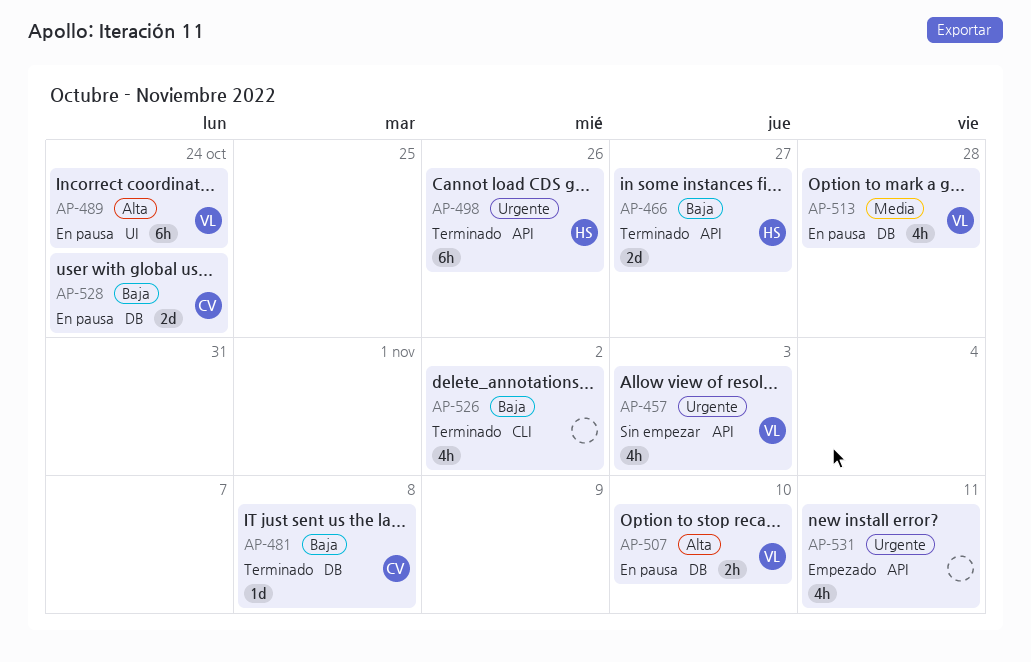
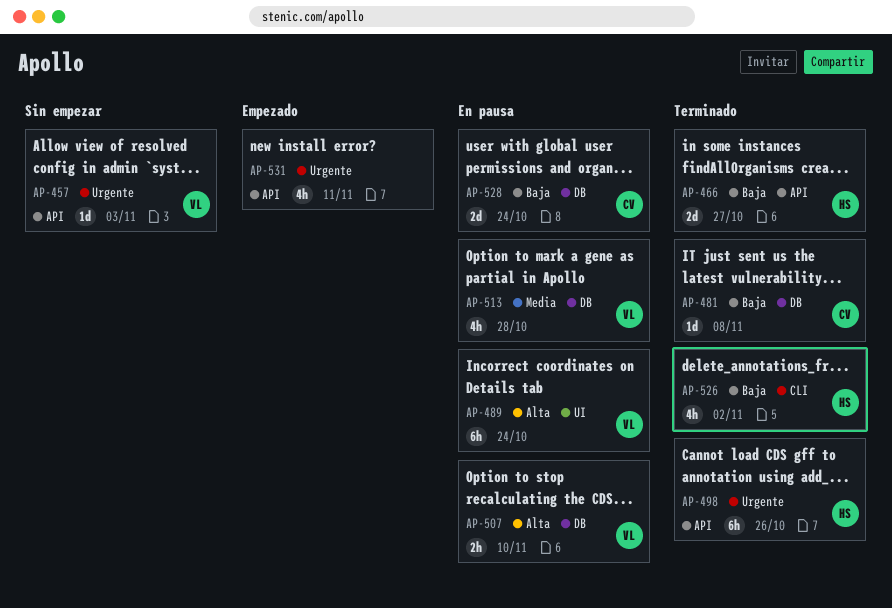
AP-457, estimate: 4h -> 1d
AP-526, owner: none -> HS

